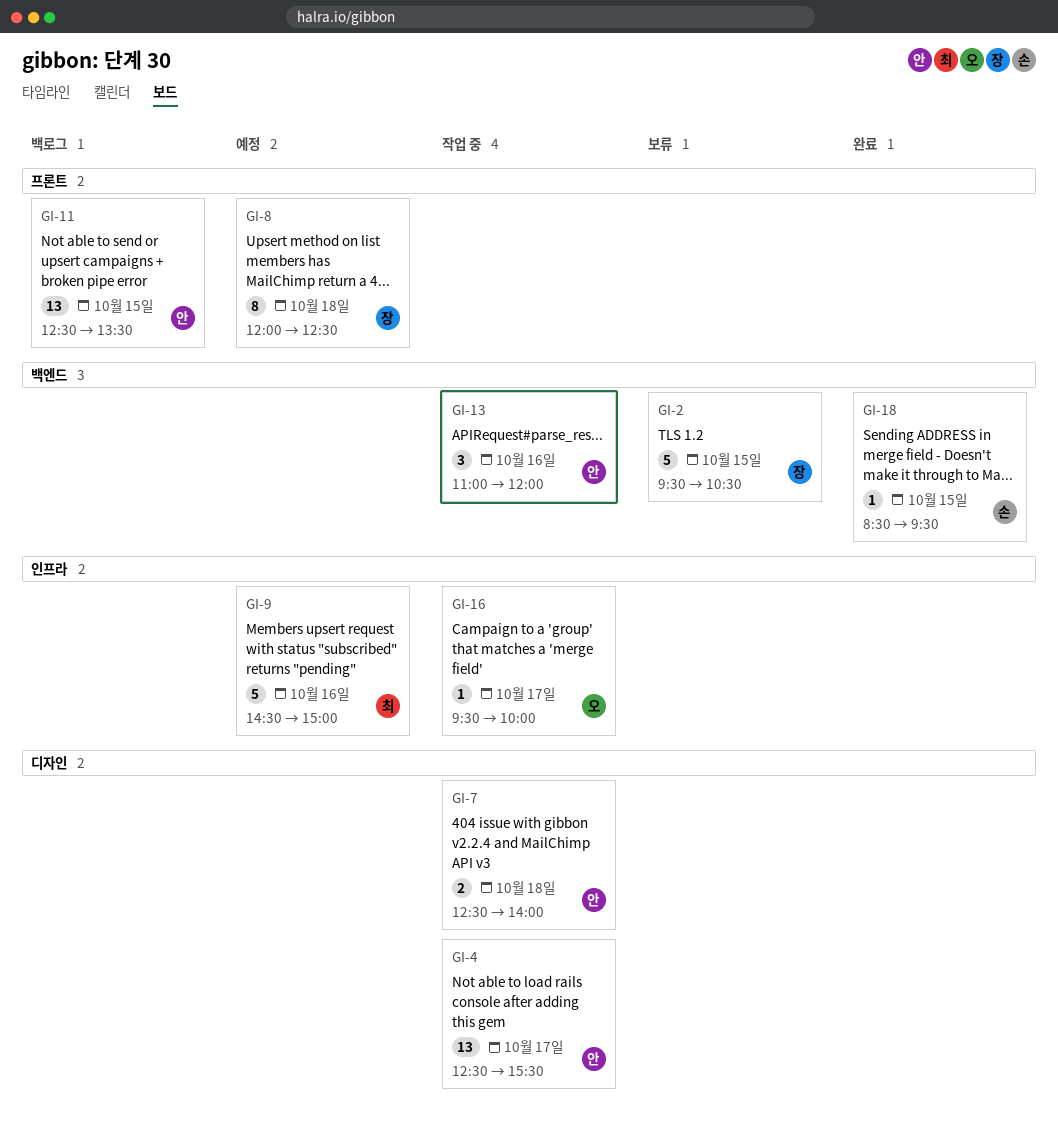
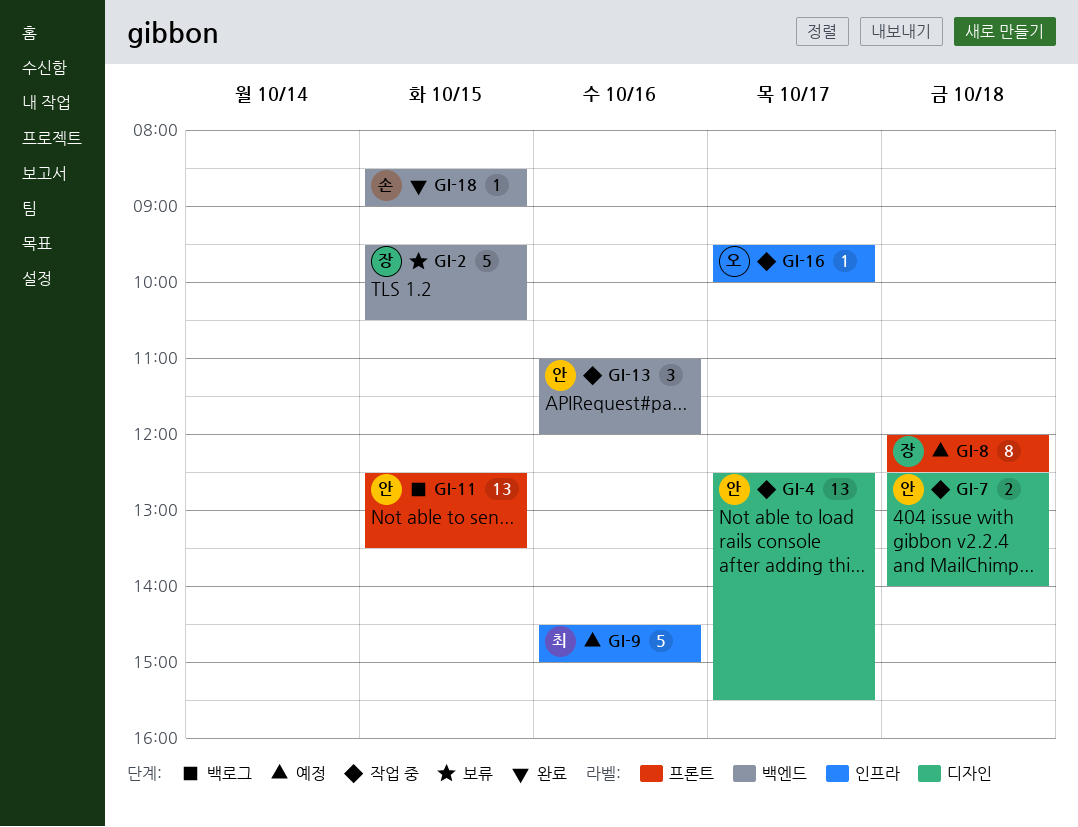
GI-18, ends: 09:30 -> 09:00

